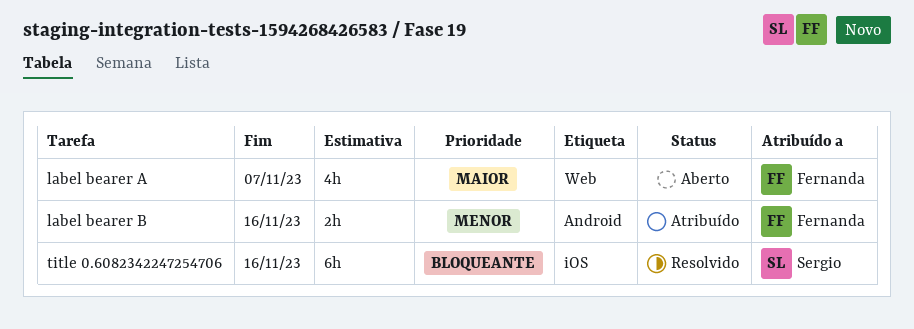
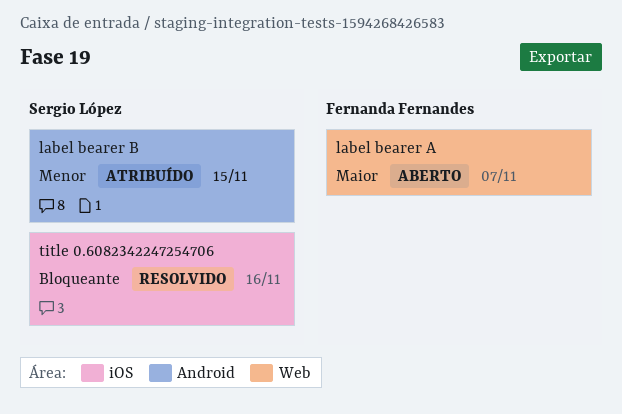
label bearer B, owner: Fernanda Fernandes -> Sergio López
label bearer B, due: Nov 16 -> Nov 15

